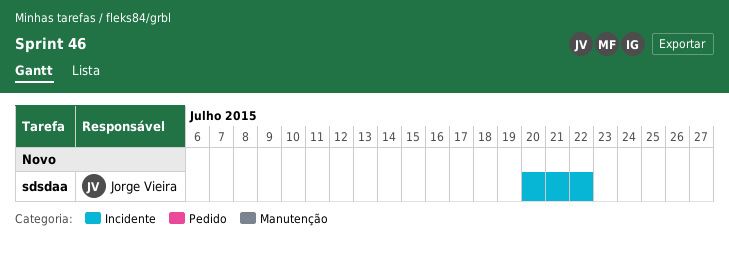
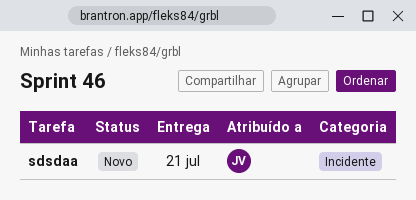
sdsdaa, due: Jul 22 -> Jul 21

